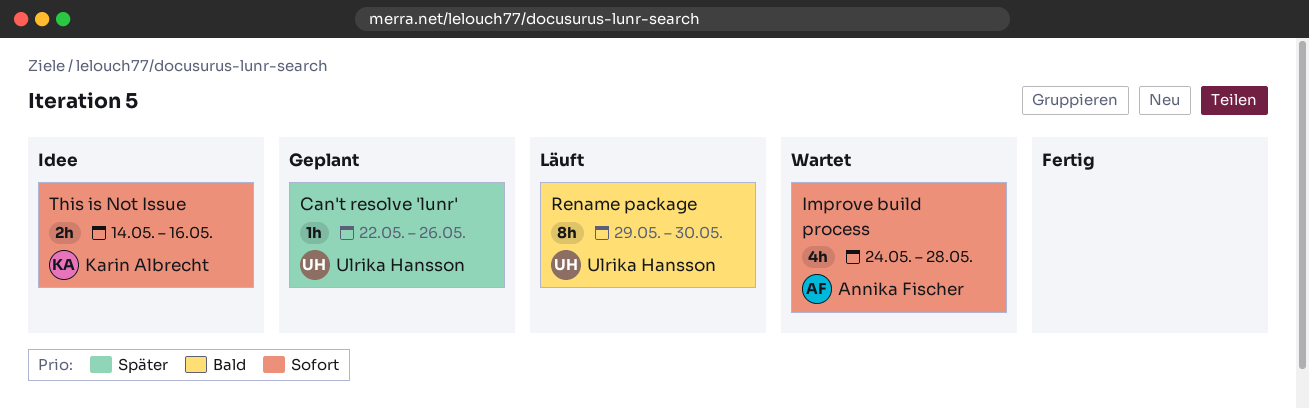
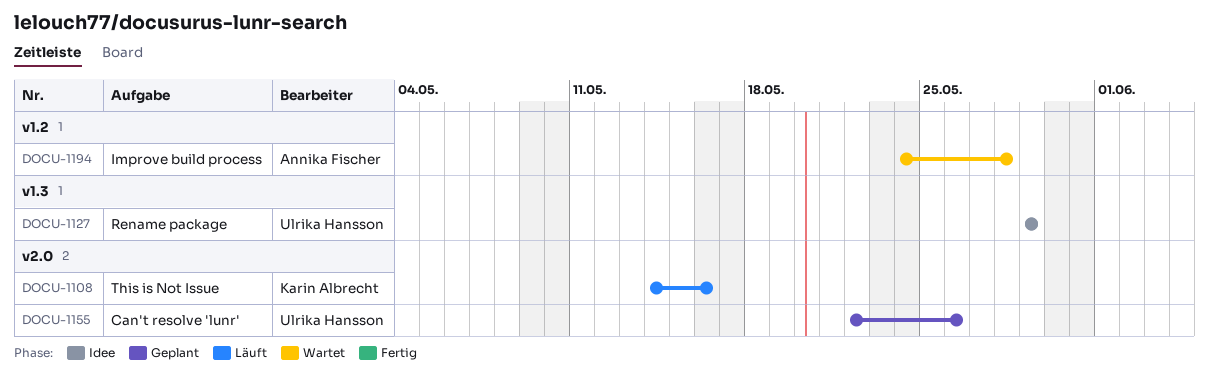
Rename package, status: Läuft -> Idee
Rename package, due: May 30 -> May 29
This is Not Issue, status: Idee -> Läuft

